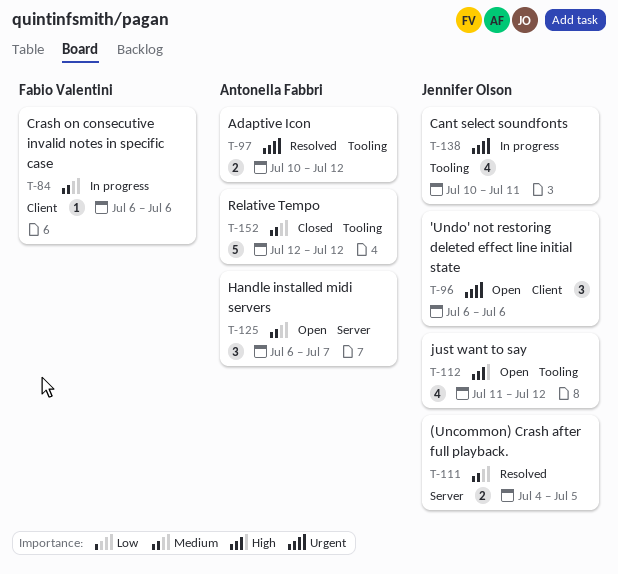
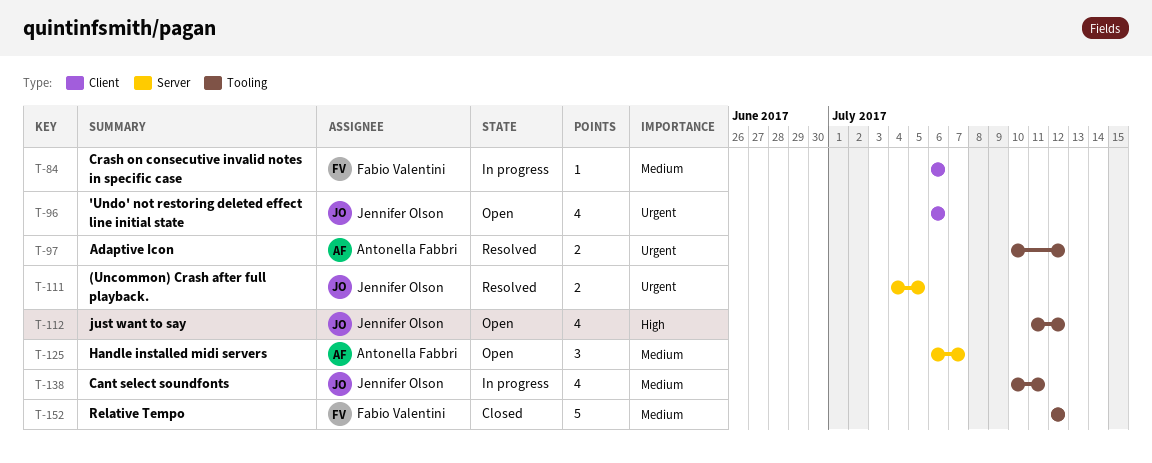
T-96, estimate: 3 -> 4
T-111, priority: Medium -> Urgent
T-138, priority: Urgent -> Medium
T-152, owner: Antonella Fabbri -> Fabio Valentini

